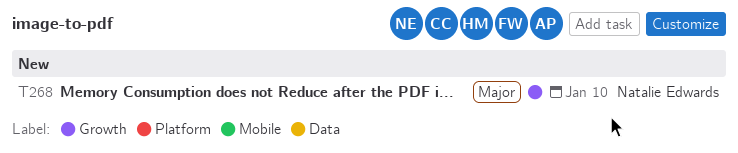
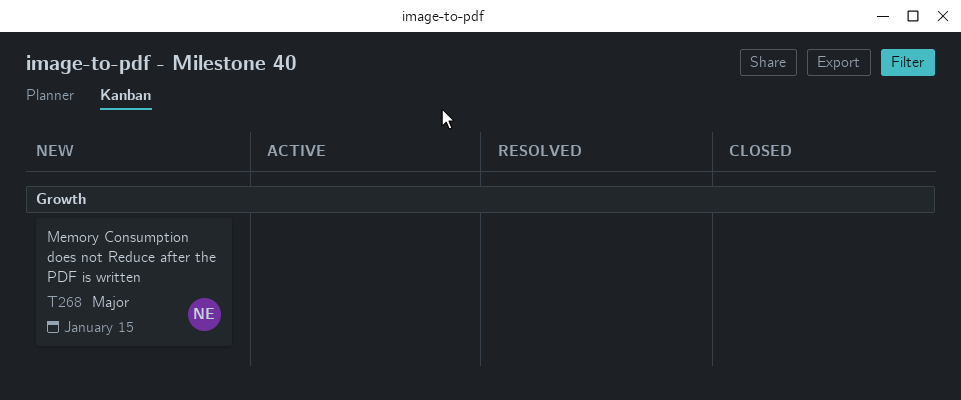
T268, due: Jan 10 -> Jan 15

